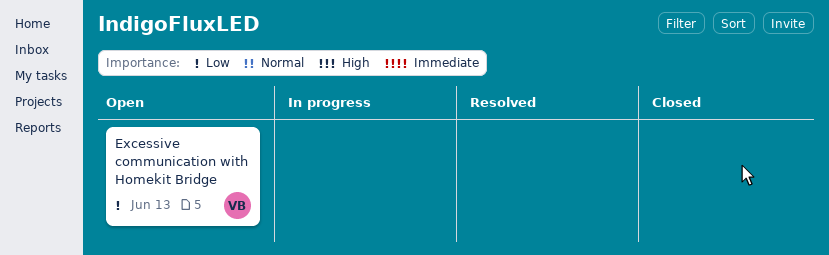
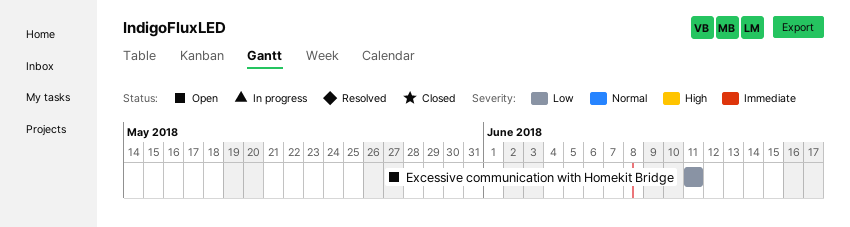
Excessive communication with Homekit Bridge, due: Jun 13 -> Jun 11

